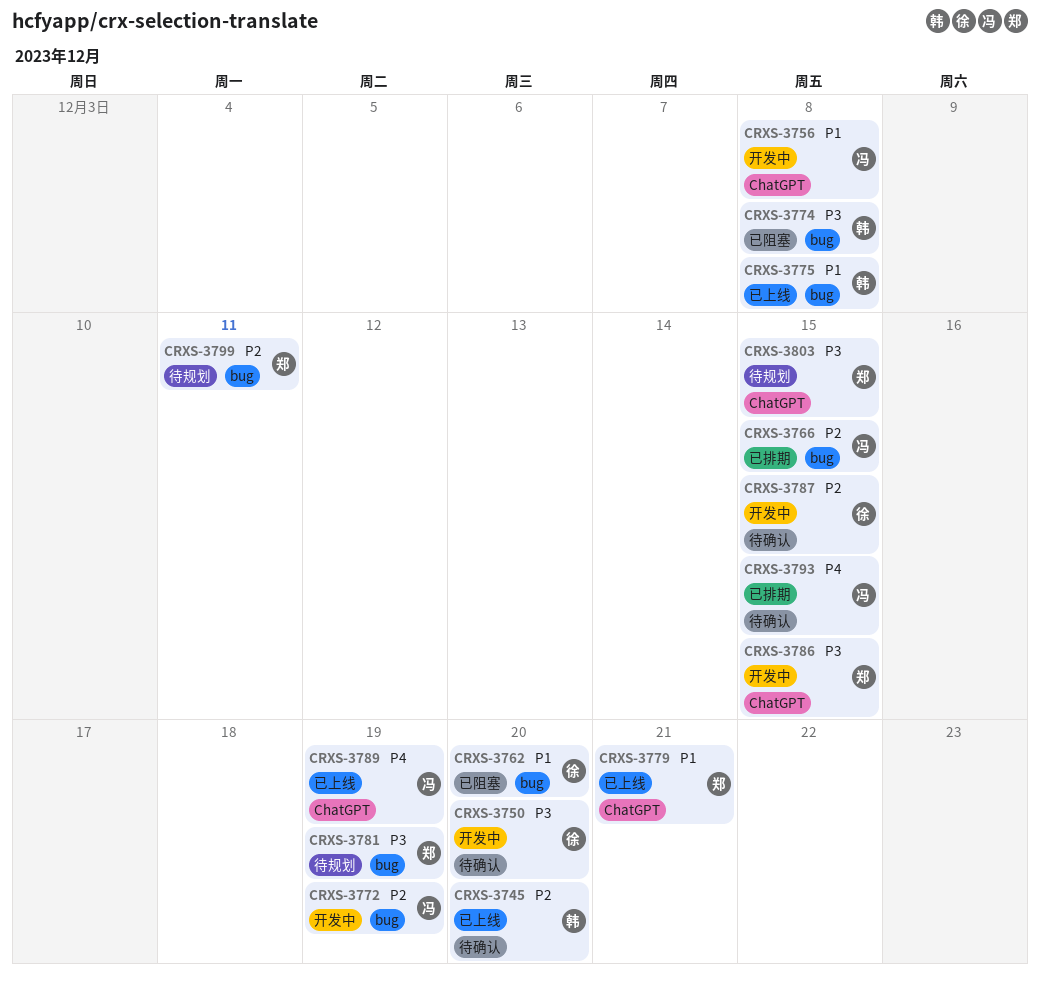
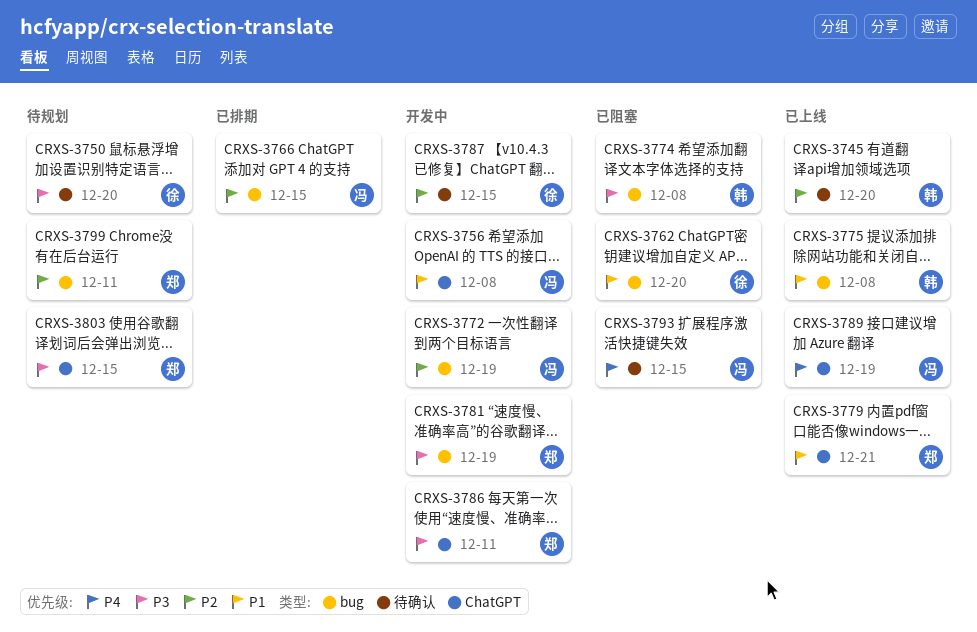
CRXS-3750, status: 开发中 -> 待规划
CRXS-3781, status: 待规划 -> 开发中
CRXS-3786, due: Dec 15 -> Dec 11
CRXS-3793, status: 已排期 -> 已阻塞

